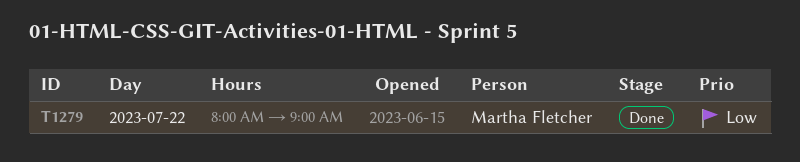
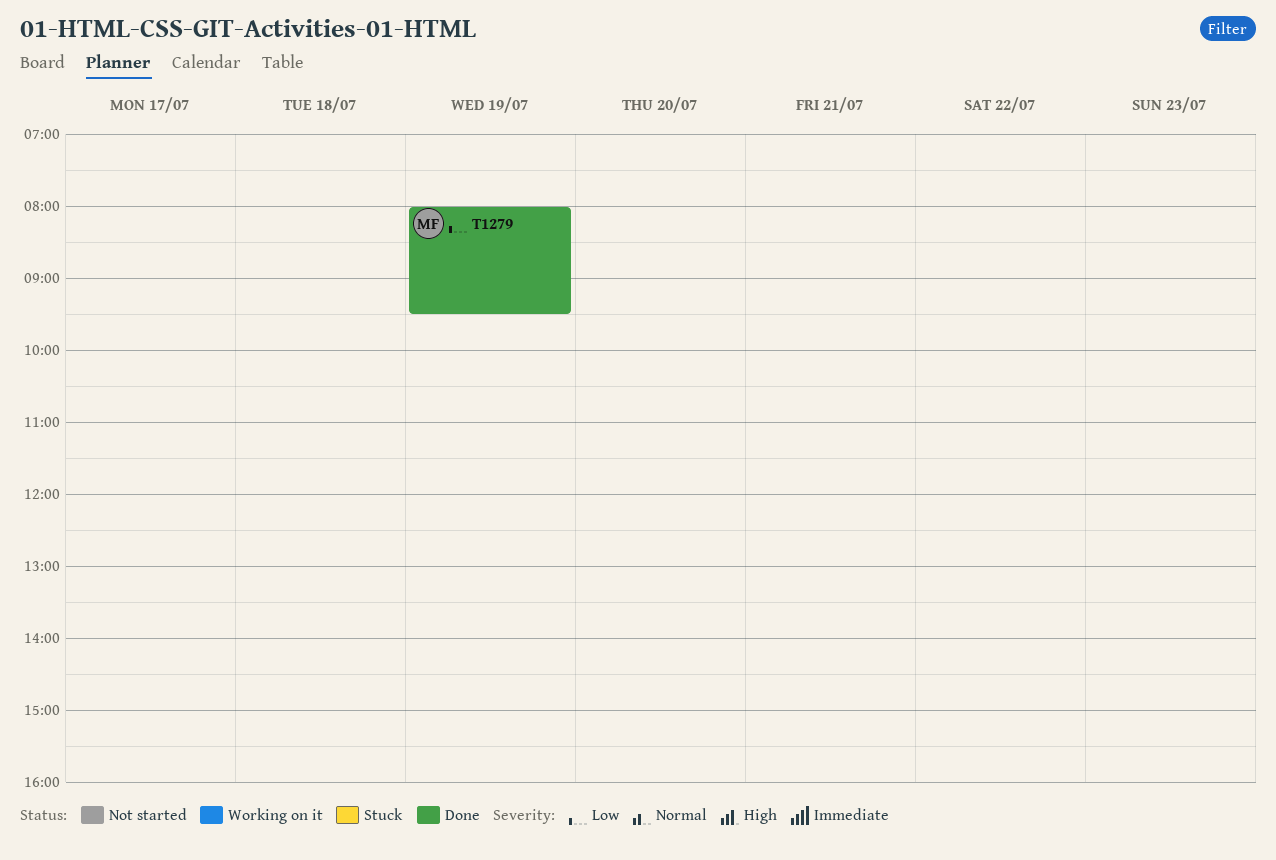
T1279, day: Jul 22 -> Jul 19
T1279, ends: 09:00 -> 09:30

